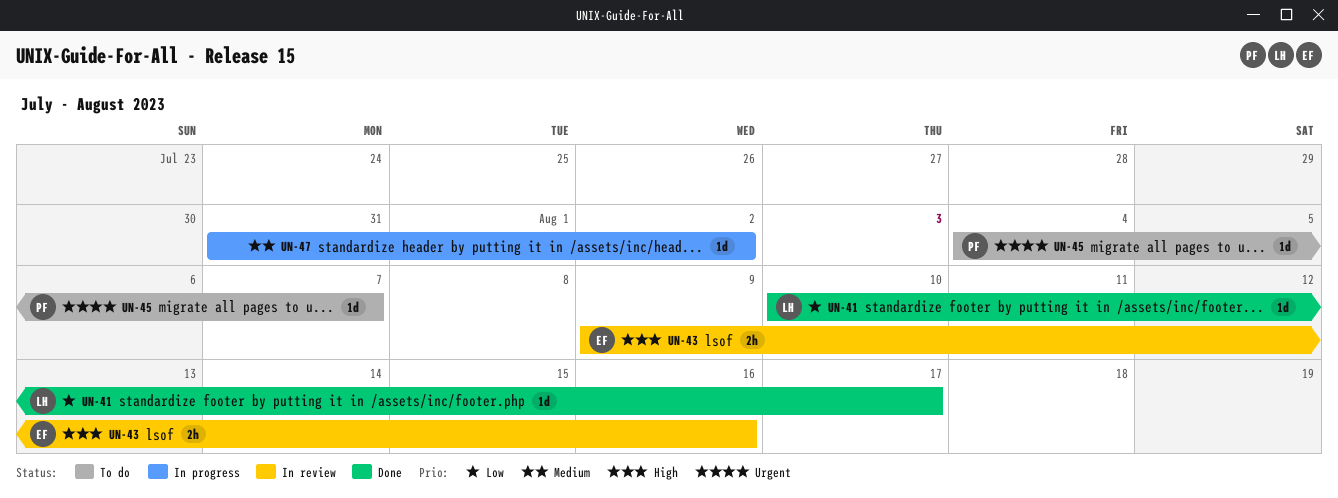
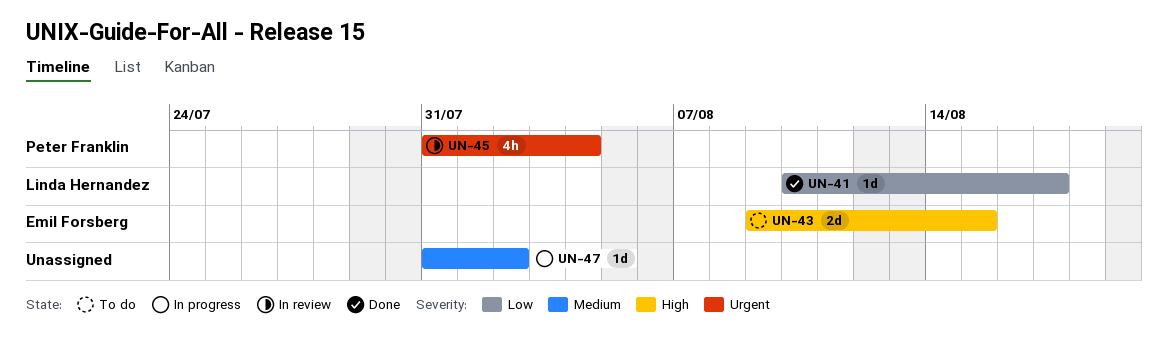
UN-43, status: In review -> To do
UN-43, estimate: 2h -> 2d
UN-43, due: Aug 16 -> Aug 15
UN-45, status: To do -> In review
UN-45, estimate: 1d -> 4h
UN-45, start: Aug 4 -> Jul 31
UN-45, due: Aug 7 -> Aug 4

